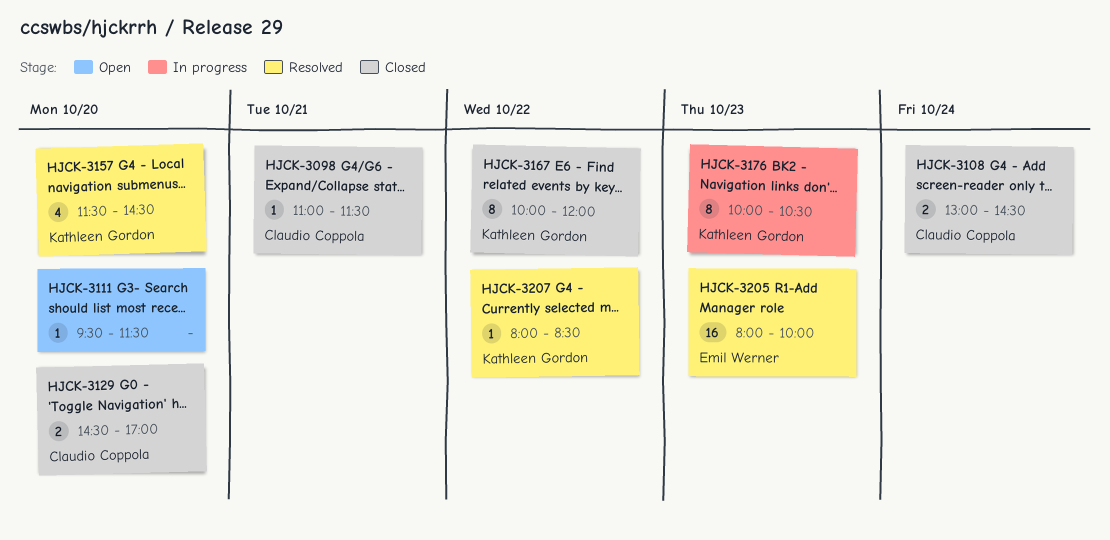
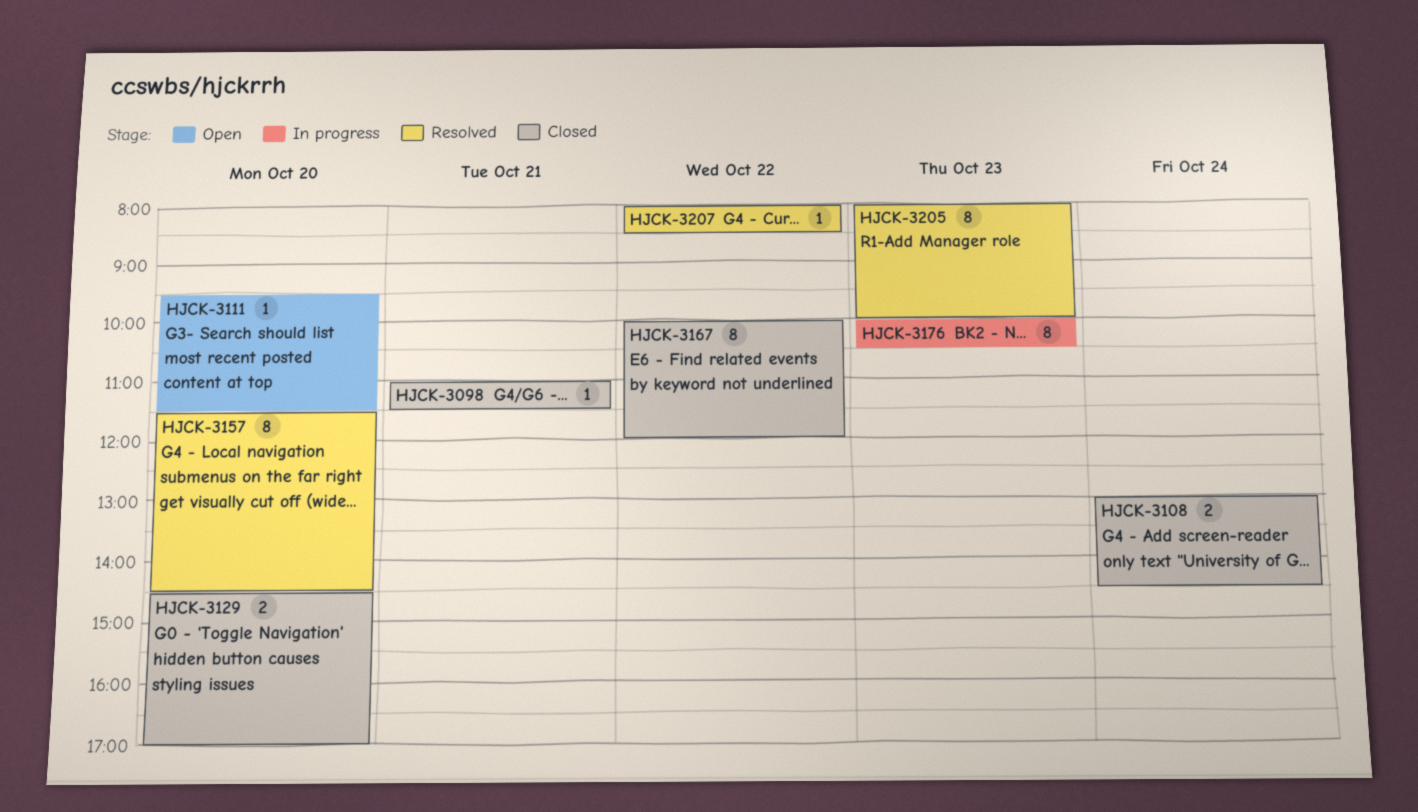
HJCK-3157, estimate: 4 -> 8
HJCK-3205, estimate: 16 -> 8

